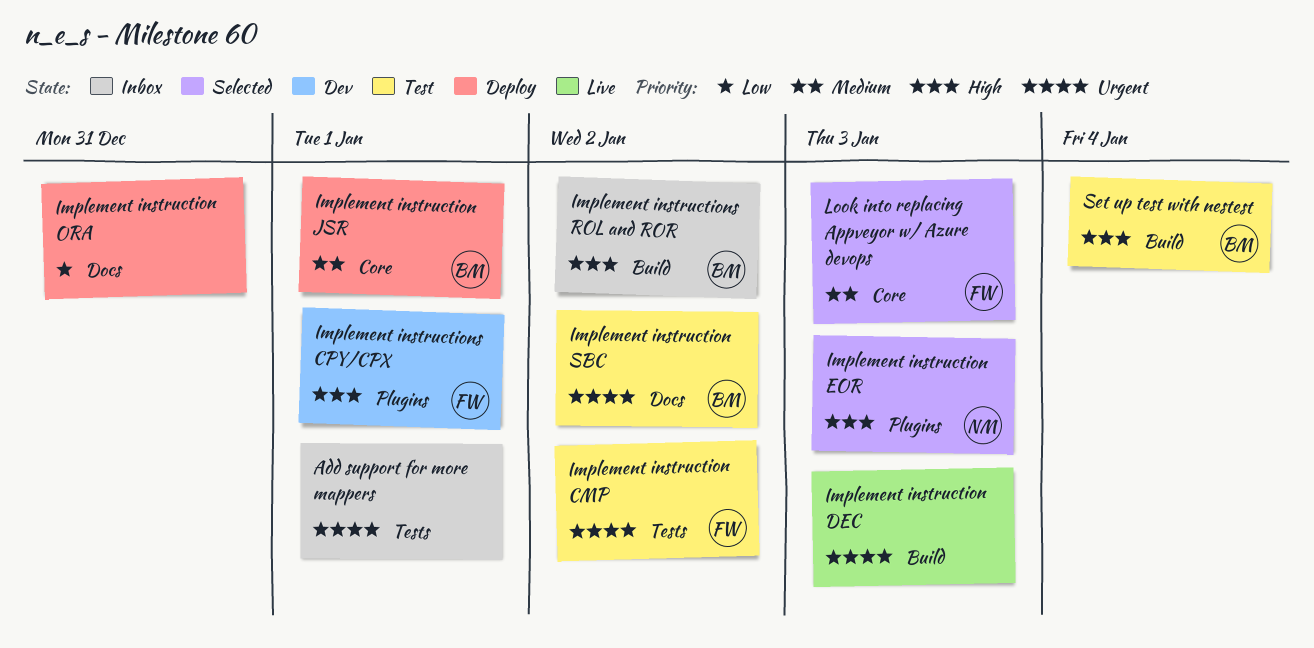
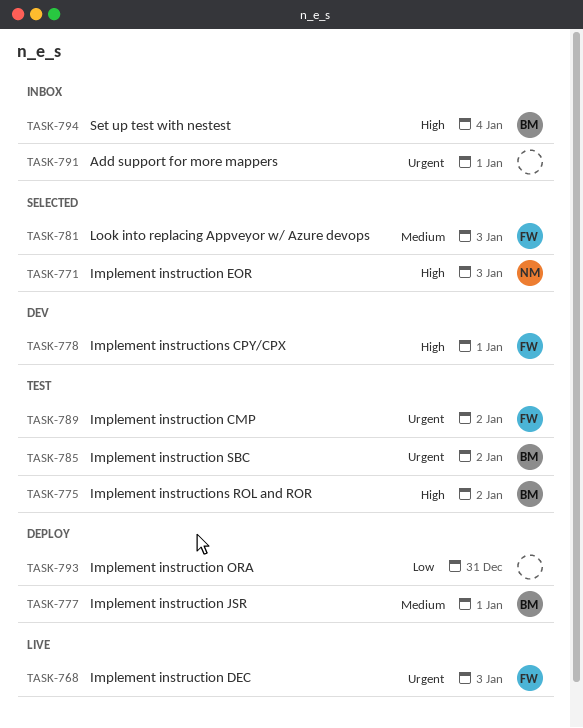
Implement instruction DEC, owner: none -> FW
Implement instructions ROL and ROR, status: Inbox -> Test
Set up test with nestest, status: Test -> Inbox

